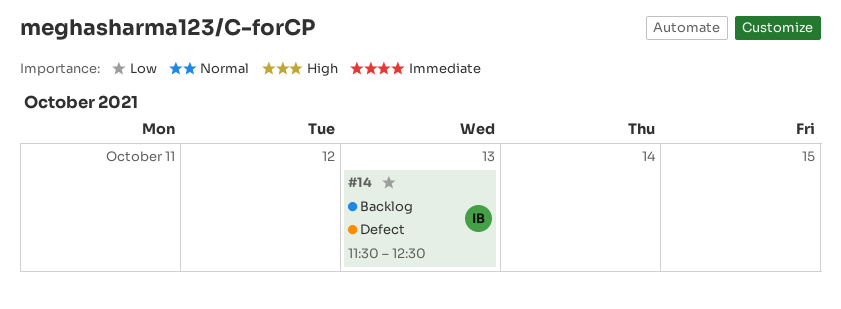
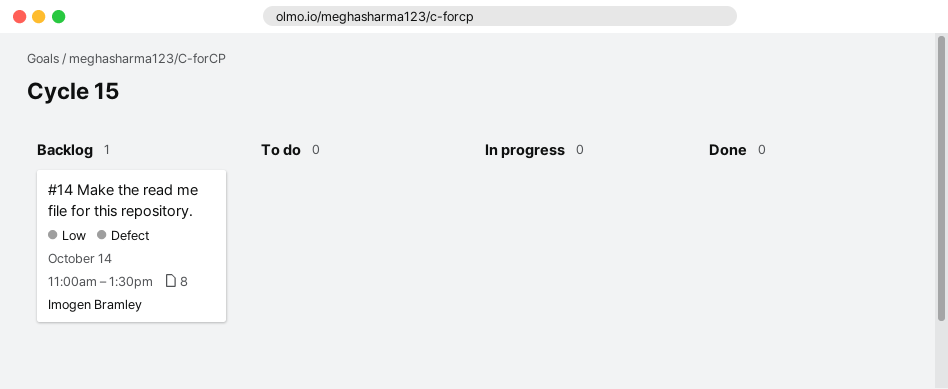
#14, day: Oct 13 -> Oct 14
#14, begins: 11:30 -> 11:00
#14, ends: 12:30 -> 13:30

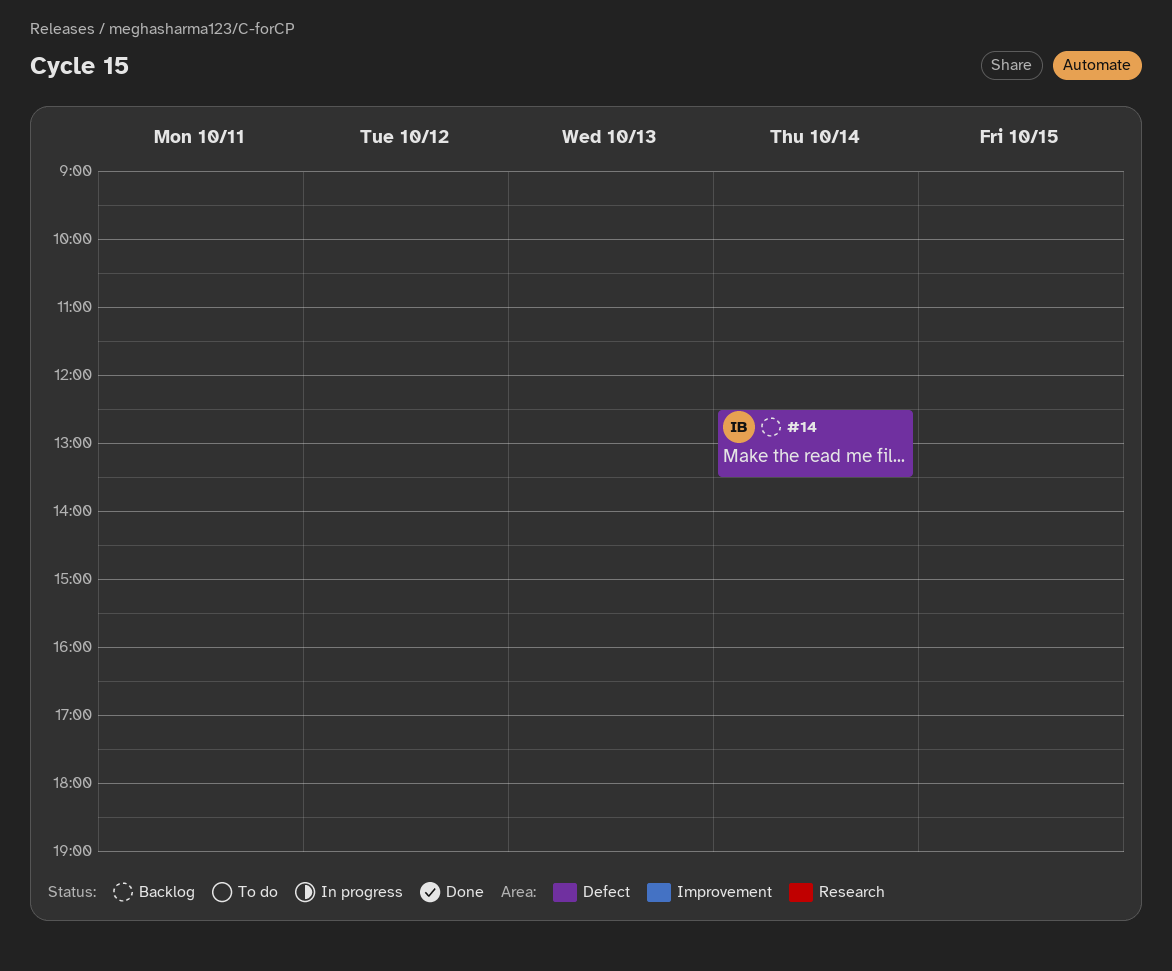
#14, begins: 11:00 -> 12:30

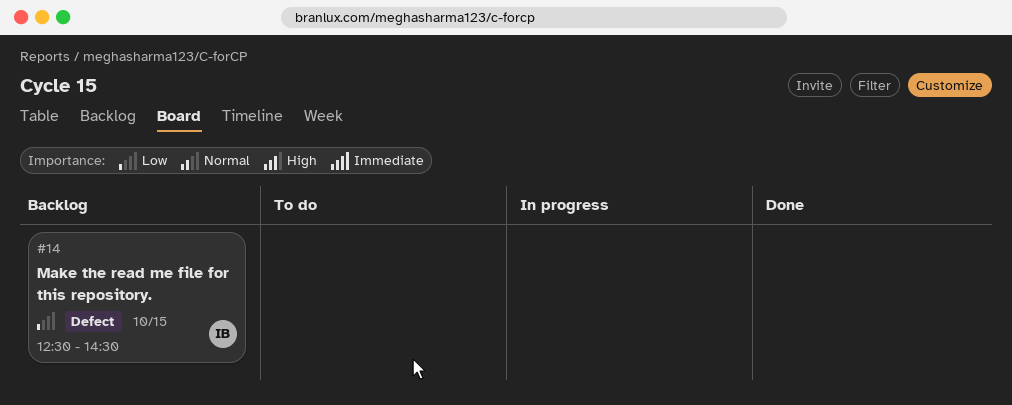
#14, day: Oct 14 -> Oct 15
#14, ends: 13:30 -> 14:30

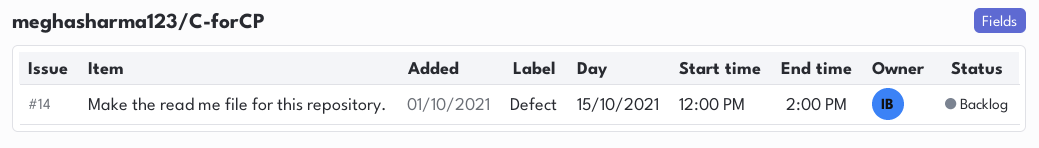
#14, begins: 12:30 -> 12:00
#14, ends: 14:30 -> 14:00

